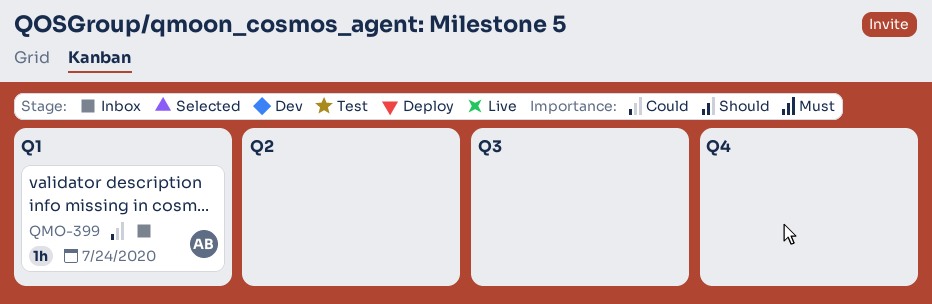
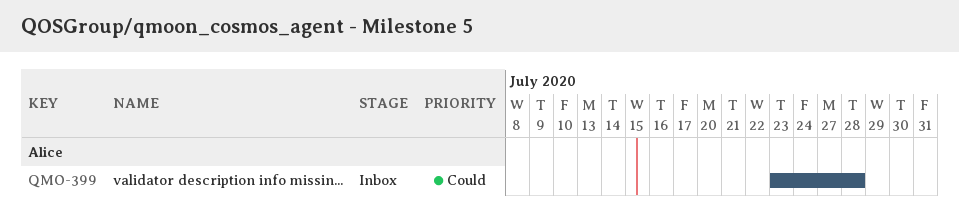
QMO-399, due: Jul 24 -> Jul 28

